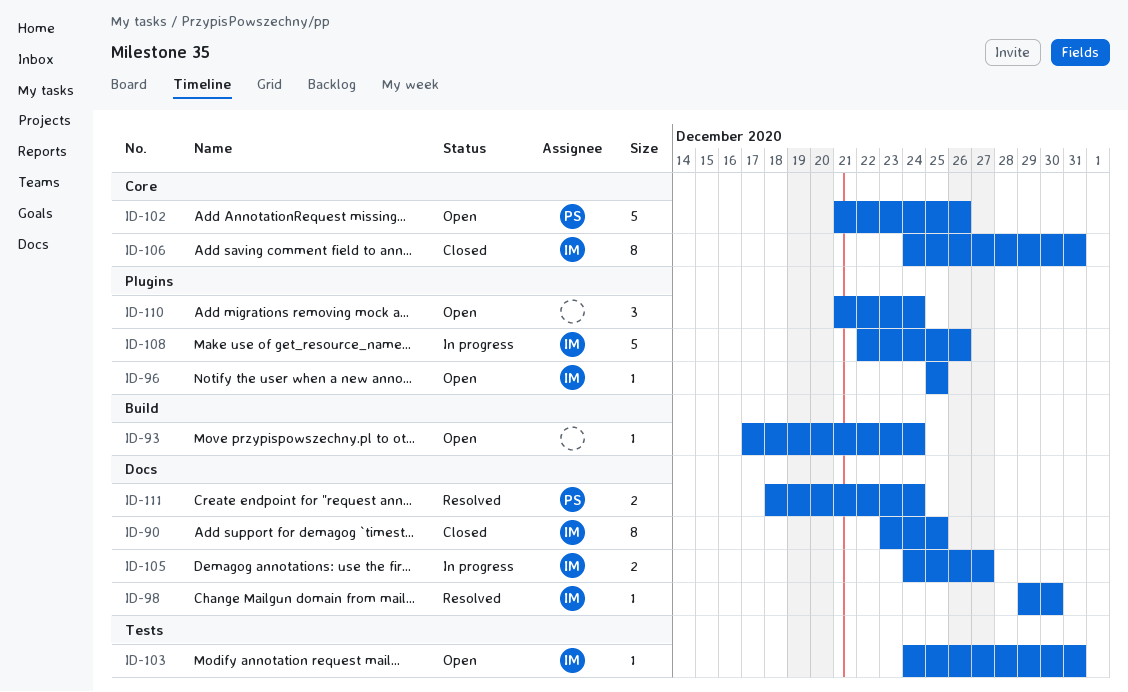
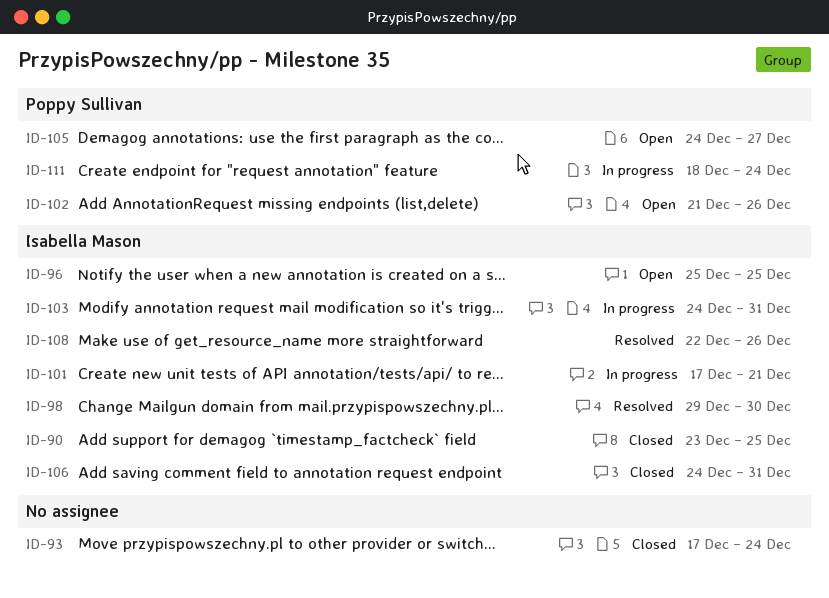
ID-93, status: Open -> Closed
ID-101: none -> present
ID-103, status: Open -> In progress
ID-105, status: In progress -> Open
ID-105, owner: Isabella Mason -> Poppy Sullivan
ID-108, status: In progress -> Resolved
ID-110: present -> none
ID-111, status: Resolved -> In progress

